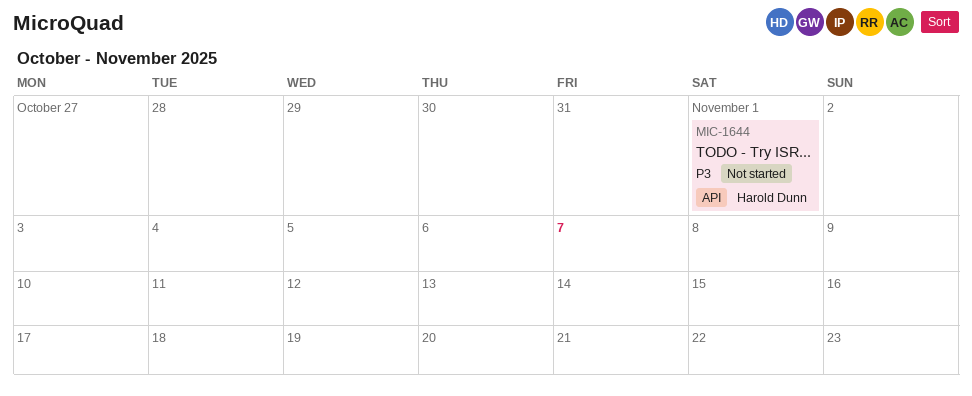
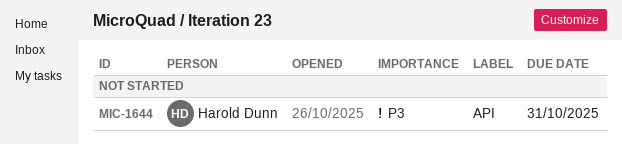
MIC-1644, due: Nov 1 -> Oct 31

